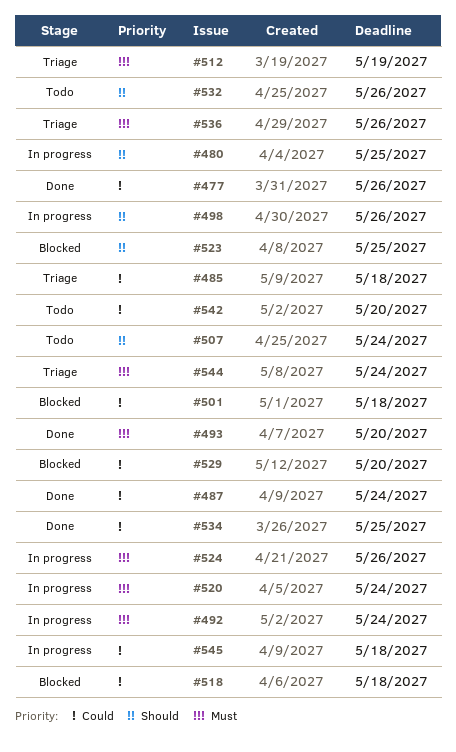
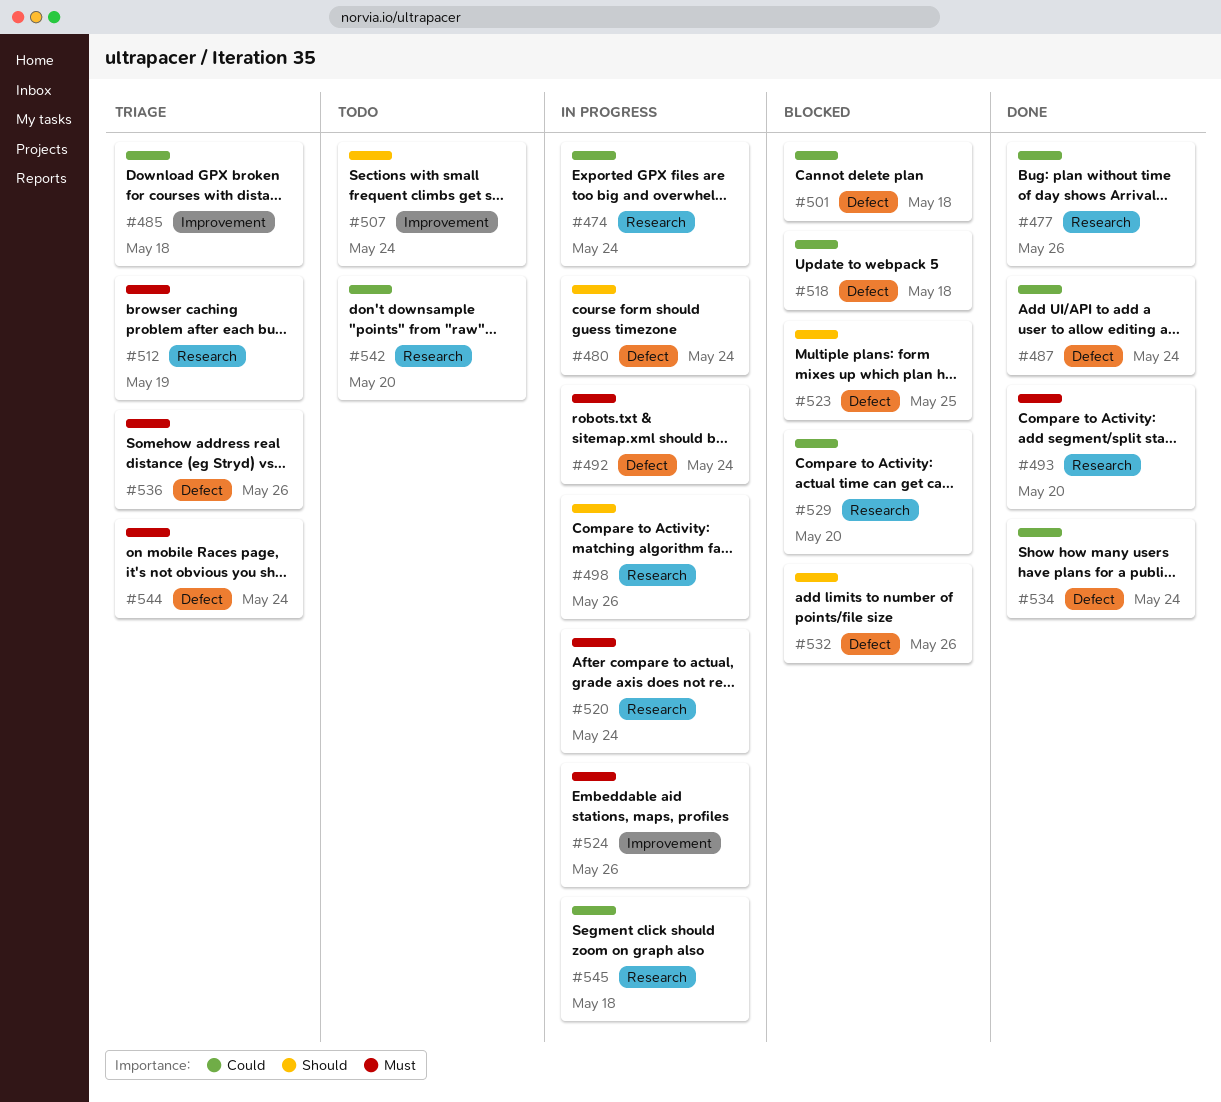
#474: none -> present
#480, due: May 25 -> May 24
#532, status: Todo -> Blocked
#534, due: May 25 -> May 24

